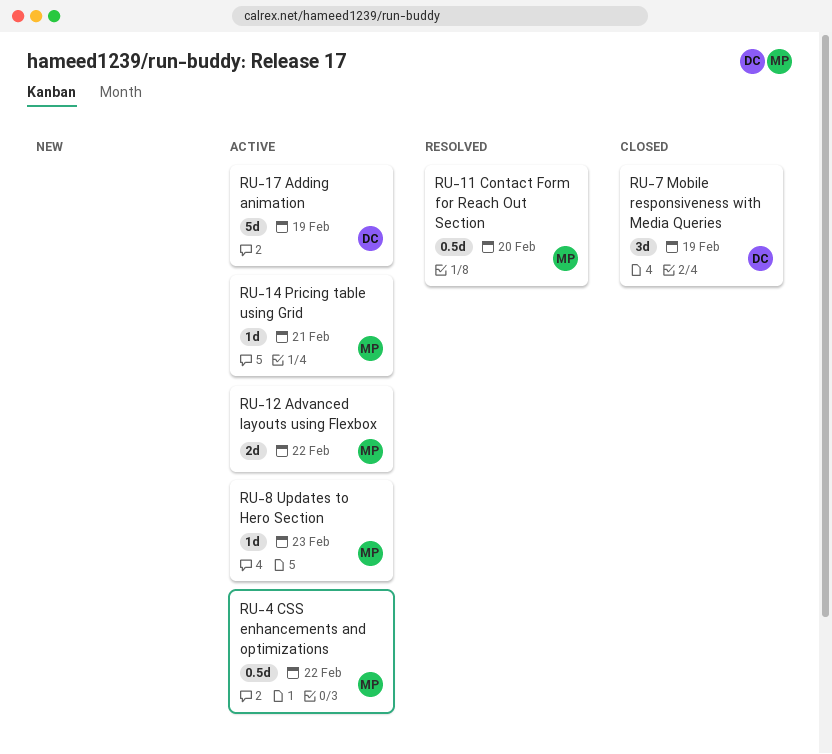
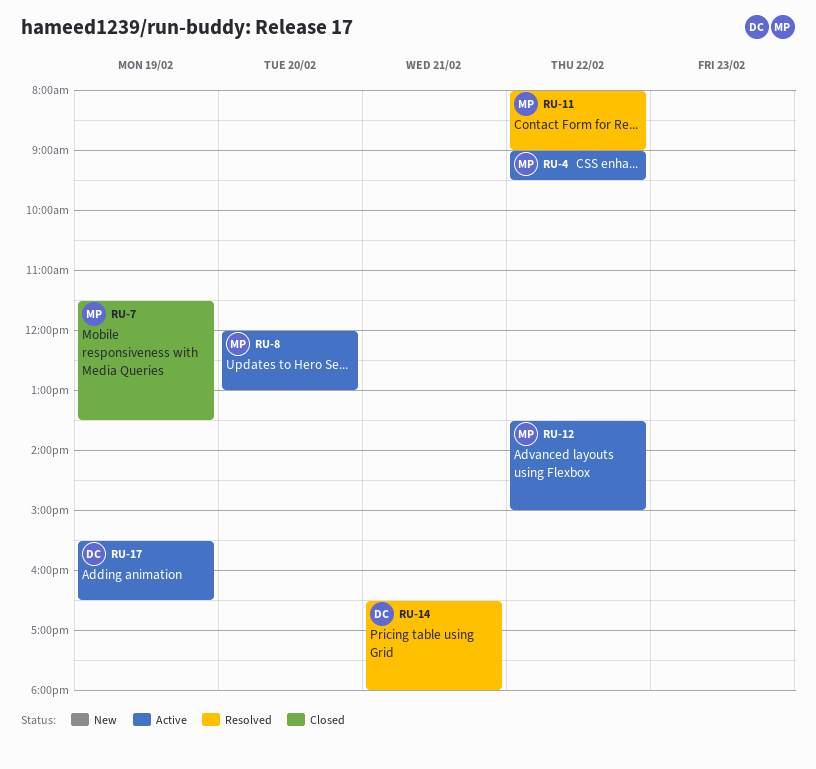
RU-7, owner: DC -> MP
RU-8, day: Feb 23 -> Feb 20
RU-11, day: Feb 20 -> Feb 22
RU-14, status: Active -> Resolved
RU-14, owner: MP -> DC

